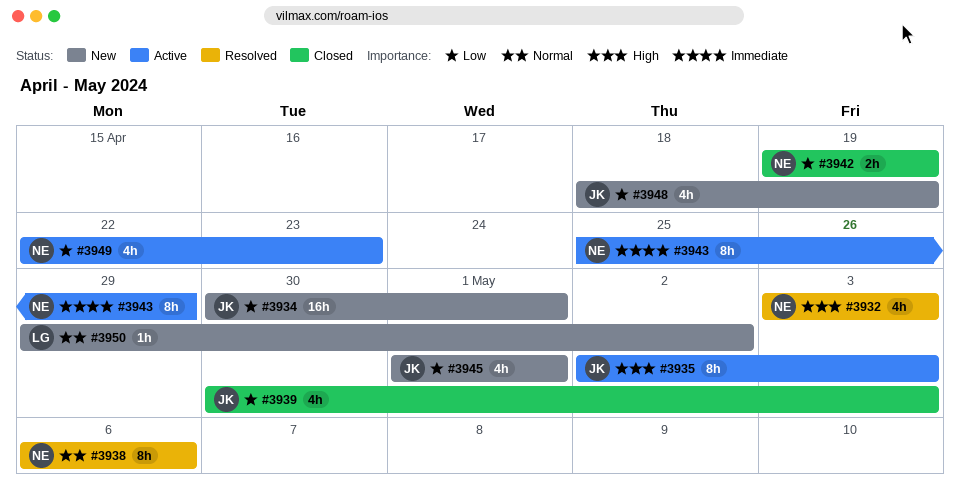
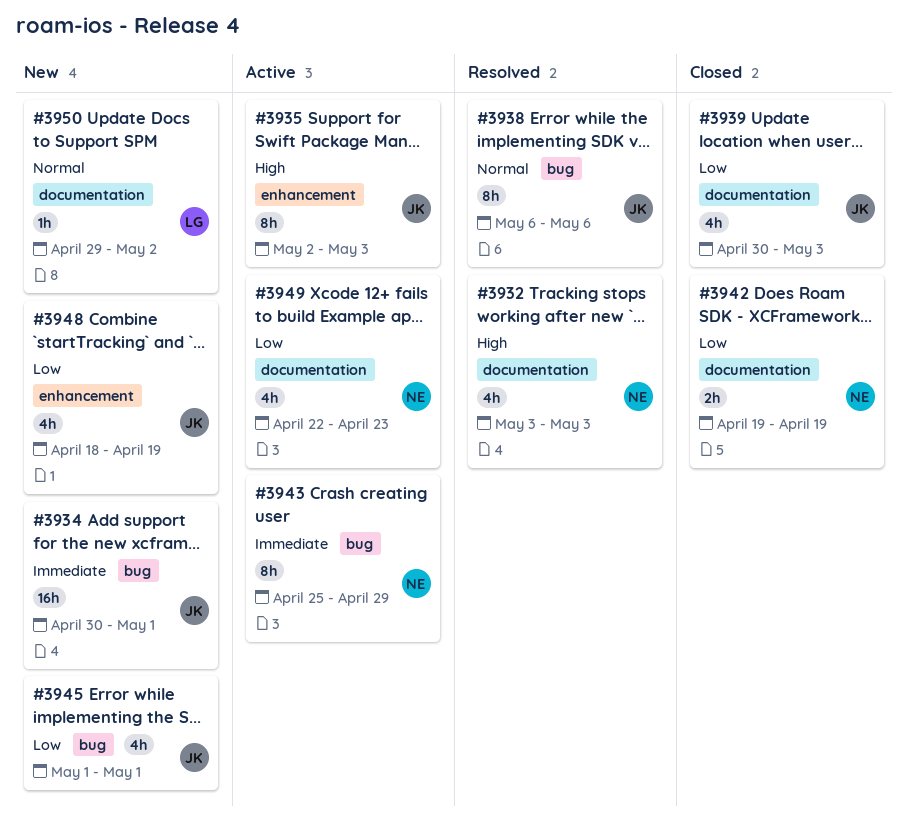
#3934, priority: Low -> Immediate
#3938, owner: NE -> JK

